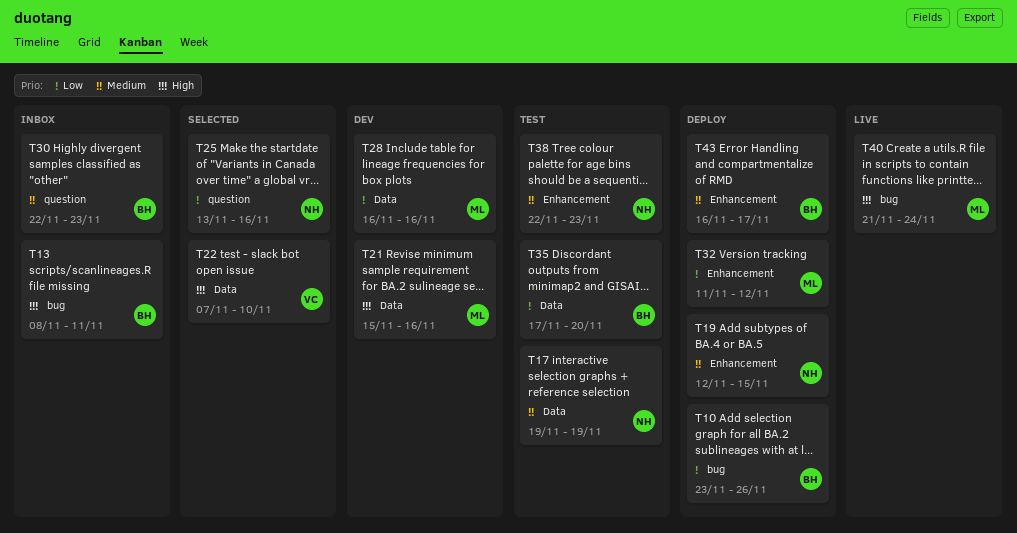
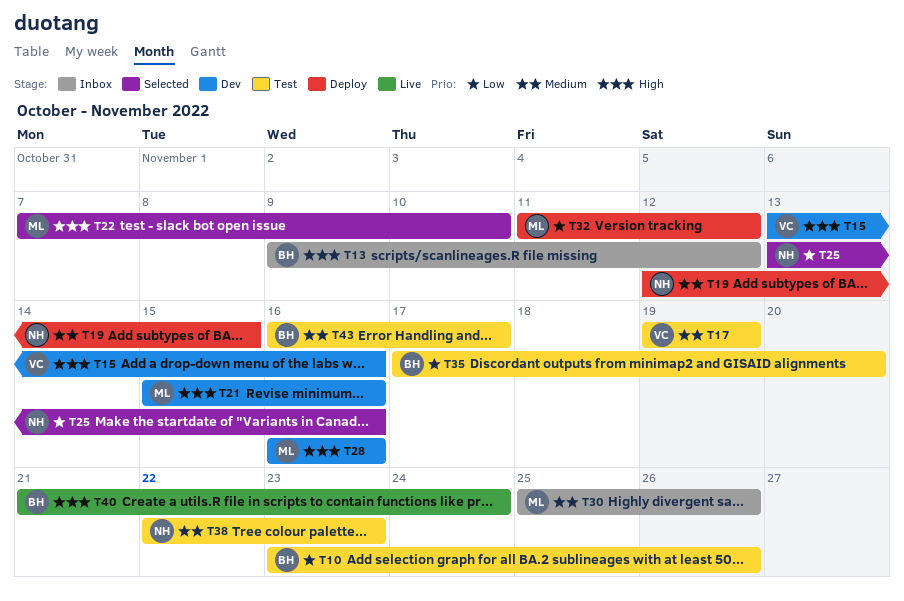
T10, status: Deploy -> Test
T13, start: Nov 8 -> Nov 9
T13, due: Nov 11 -> Nov 12
T15: none -> present
T17, owner: NH -> VC
T22, owner: VC -> ML
T28, priority: Low -> High
T30, owner: BH -> ML
T30, start: Nov 22 -> Nov 25
T30, due: Nov 23 -> Nov 26
T40, owner: ML -> BH
T43, status: Deploy -> Test

